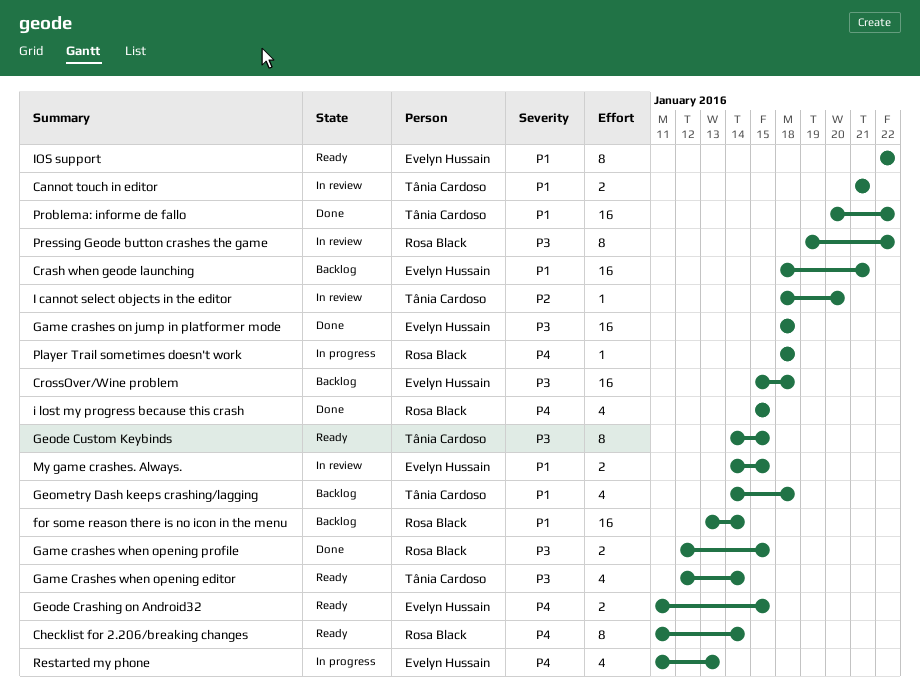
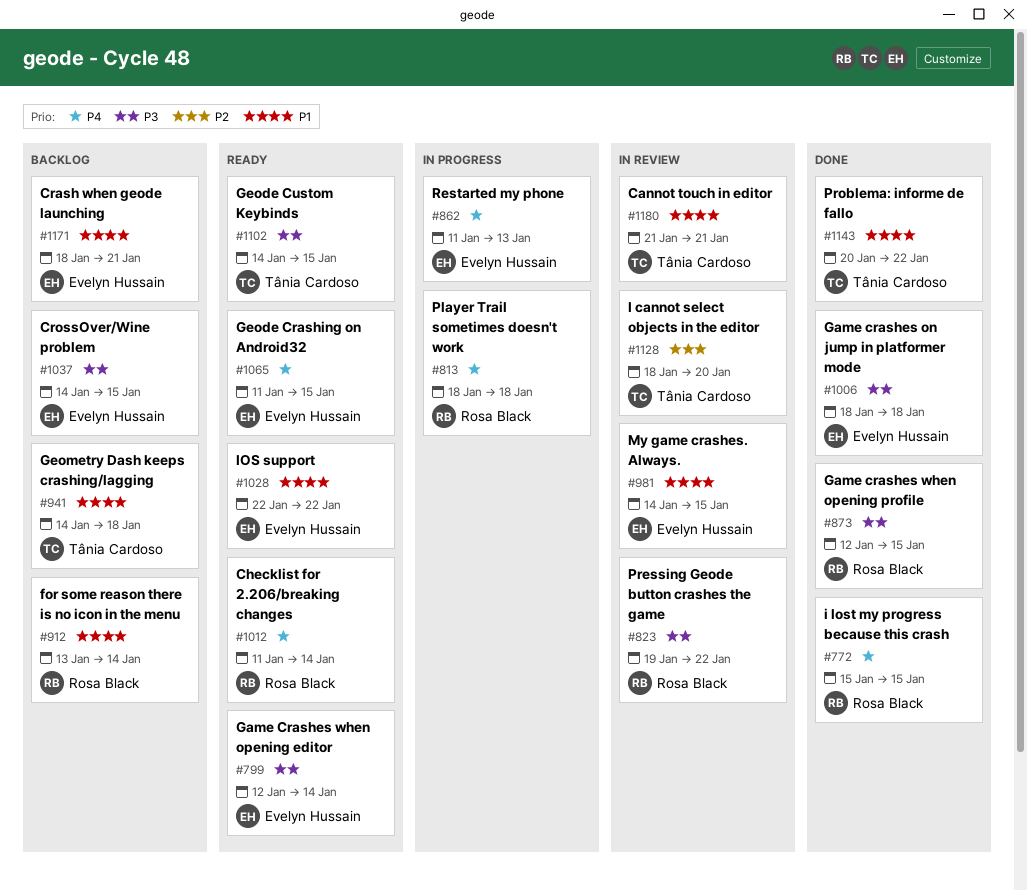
CrossOver/Wine problem, start: Jan 15 -> Jan 14
CrossOver/Wine problem, due: Jan 18 -> Jan 15
Game Crashes when opening editor, owner: Tânia Cardoso -> Evelyn Hussain

